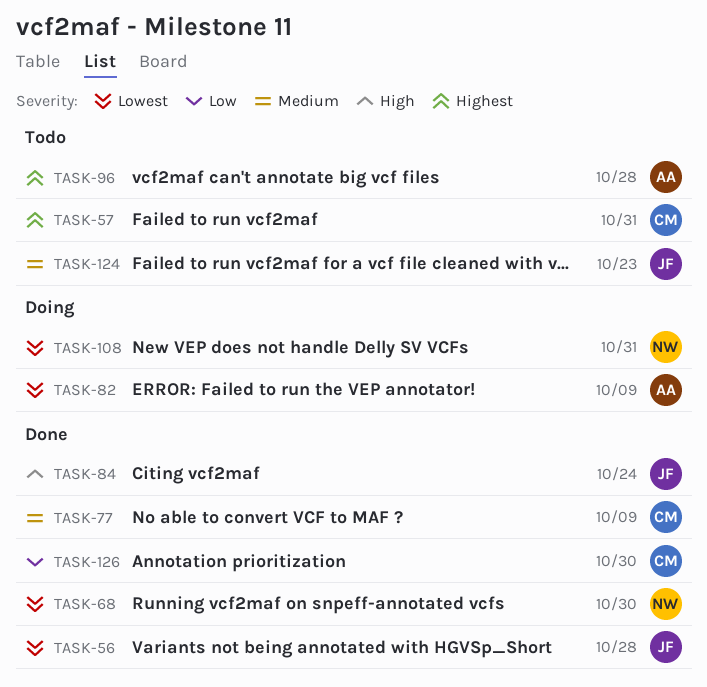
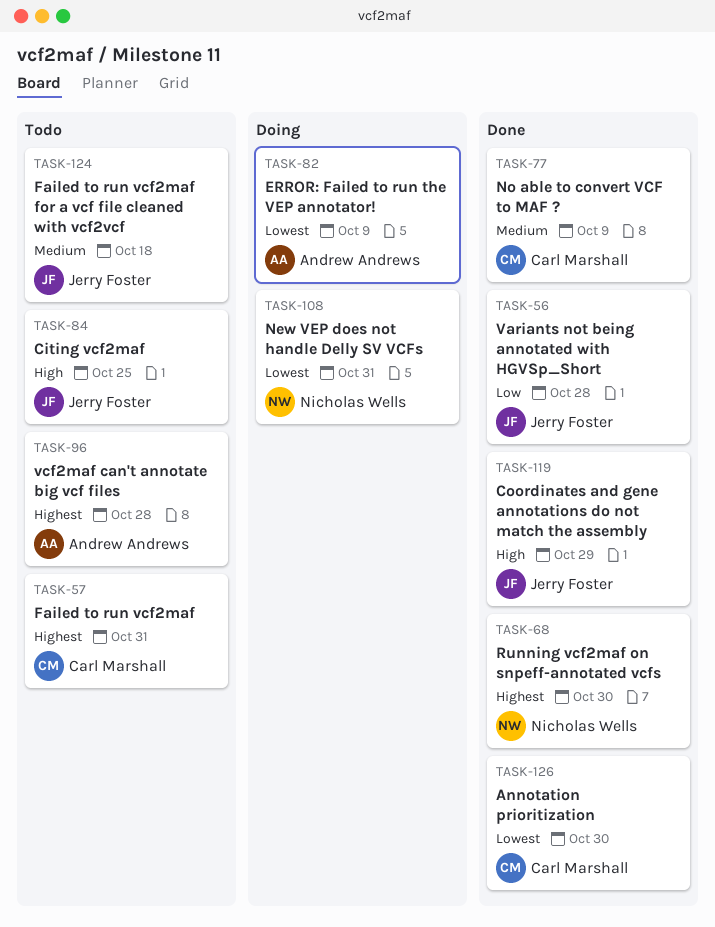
TASK-56, priority: Lowest -> Low
TASK-68, priority: Lowest -> Highest
TASK-84, status: Done -> Todo
TASK-84, due: Oct 24 -> Oct 25
TASK-119: none -> present
TASK-124, due: Oct 23 -> Oct 18
TASK-126, priority: Low -> Lowest

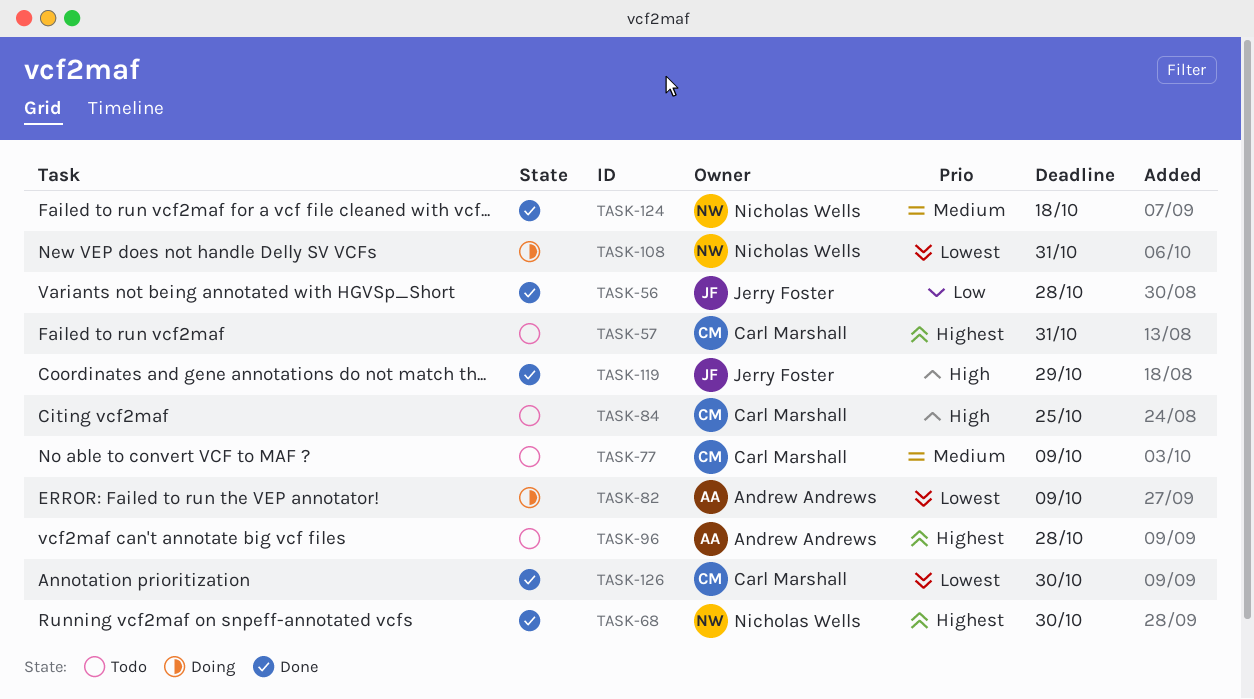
TASK-77, status: Done -> Todo
TASK-84, owner: Jerry Foster -> Carl Marshall
TASK-124, status: Todo -> Done
TASK-124, owner: Jerry Foster -> Nicholas Wells

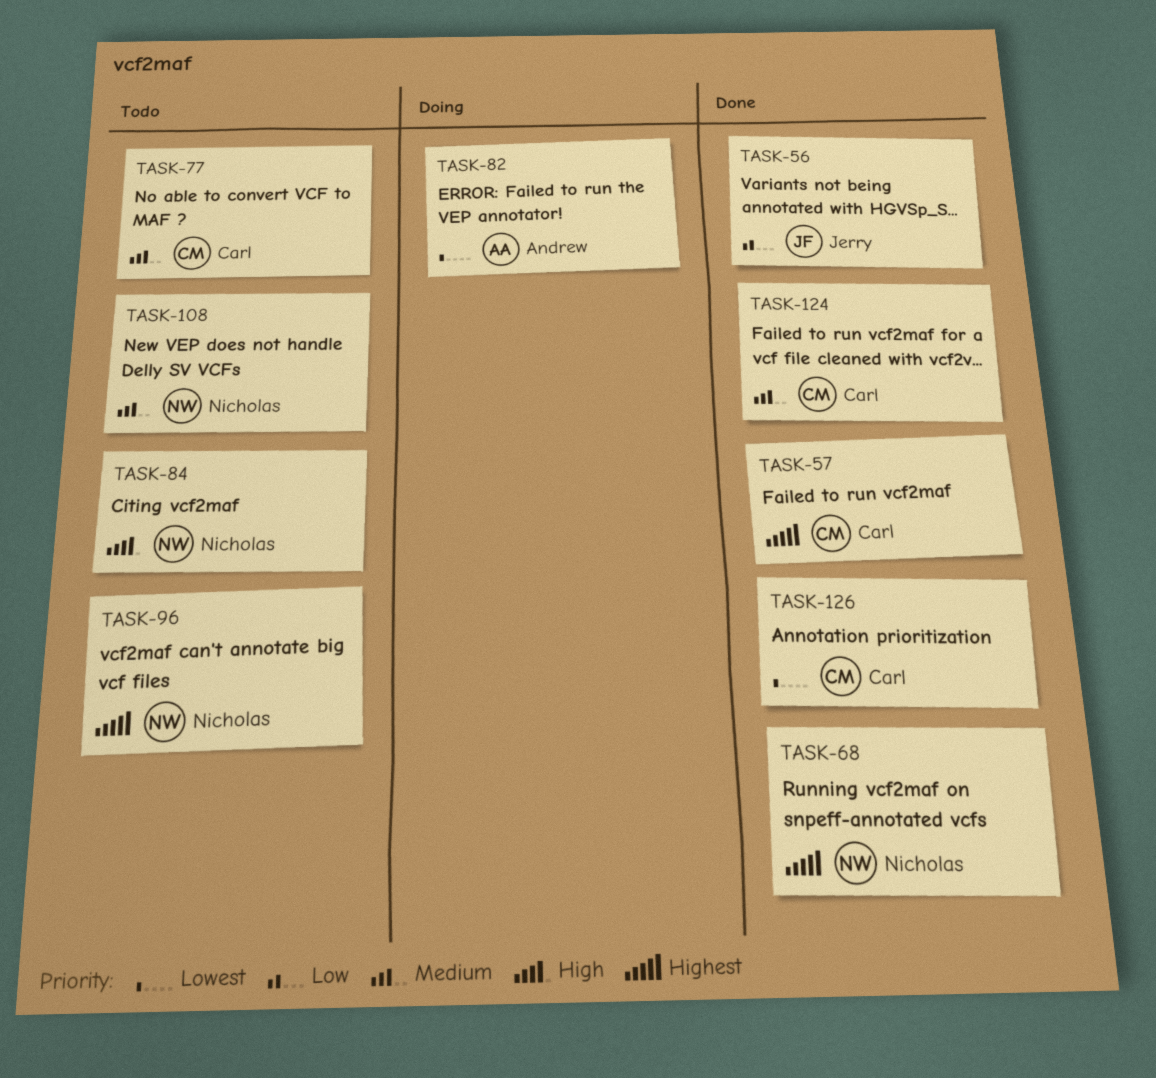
TASK-57, status: Todo -> Done
TASK-84, owner: Carl Marshall -> Nicholas Wells
TASK-96, owner: Andrew Andrews -> Nicholas Wells
TASK-108, status: Doing -> Todo
TASK-108, priority: Lowest -> Medium
TASK-119: present -> none
TASK-124, owner: Nicholas Wells -> Carl Marshall

